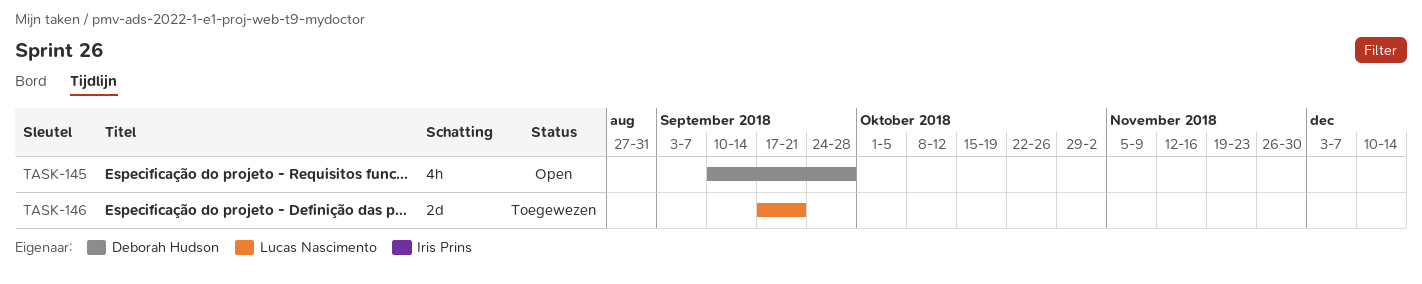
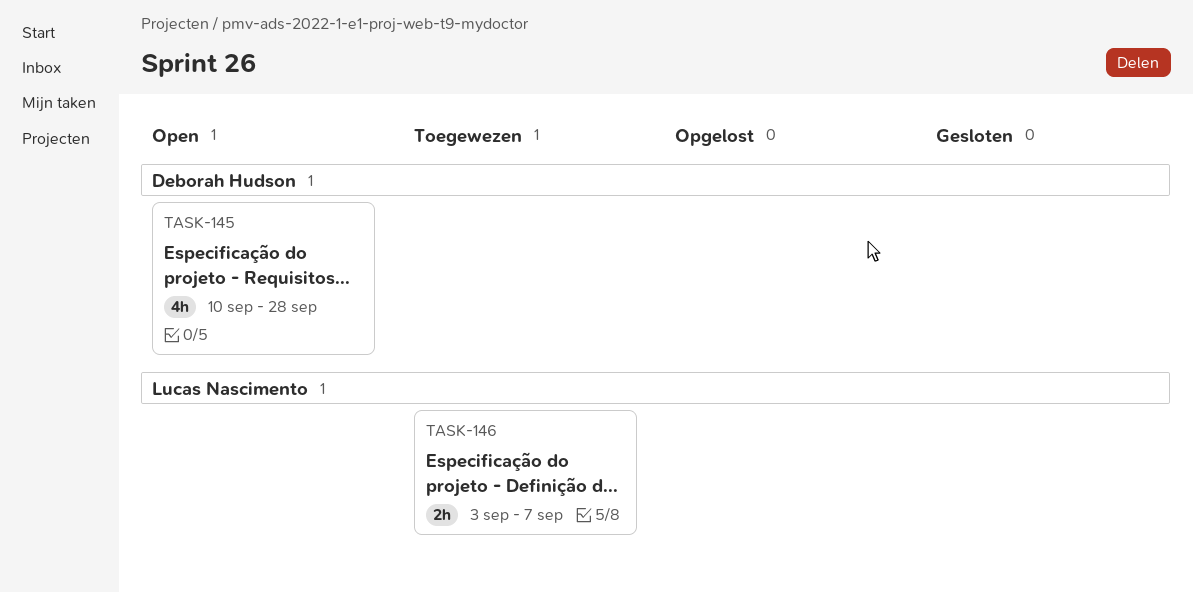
TASK-146, estimate: 2d -> 2h
TASK-146, start: Sep 17 -> Sep 3
TASK-146, due: Sep 21 -> Sep 7

